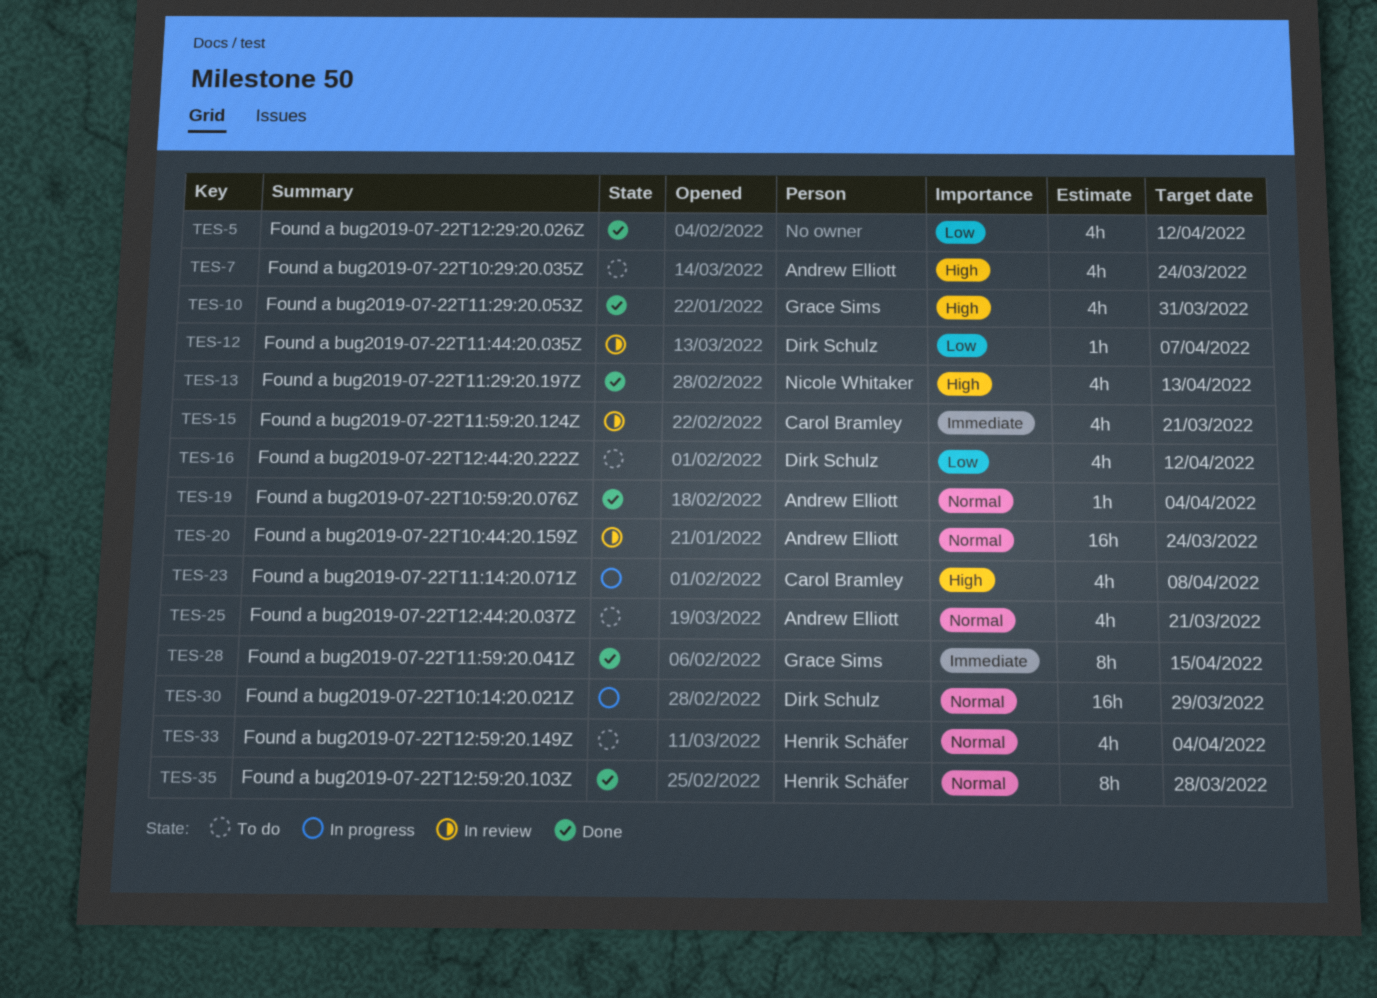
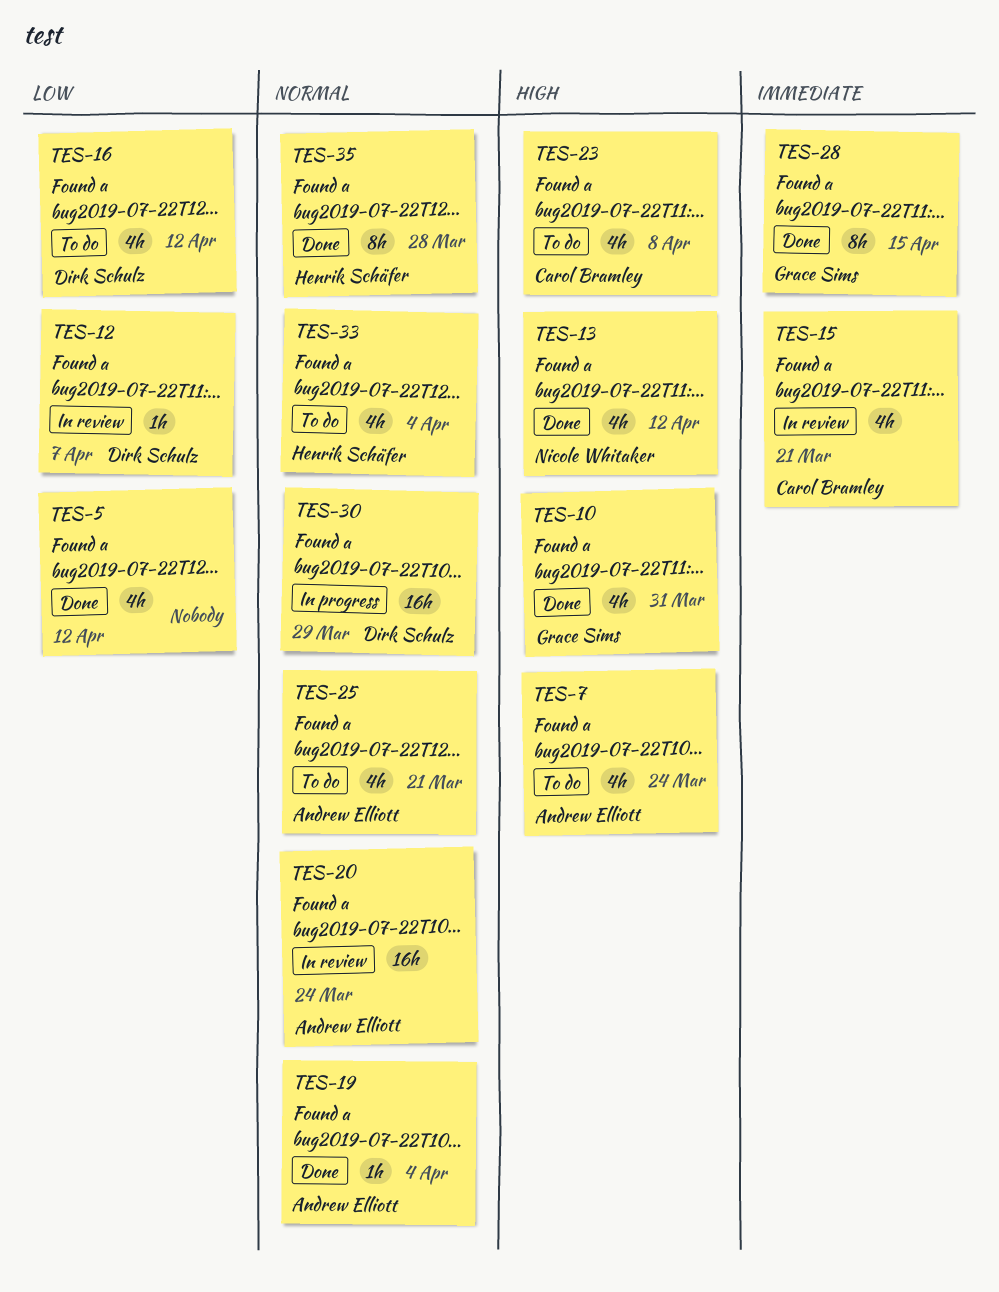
TES-13, due: Apr 13 -> Apr 12
TES-23, status: In progress -> To do

